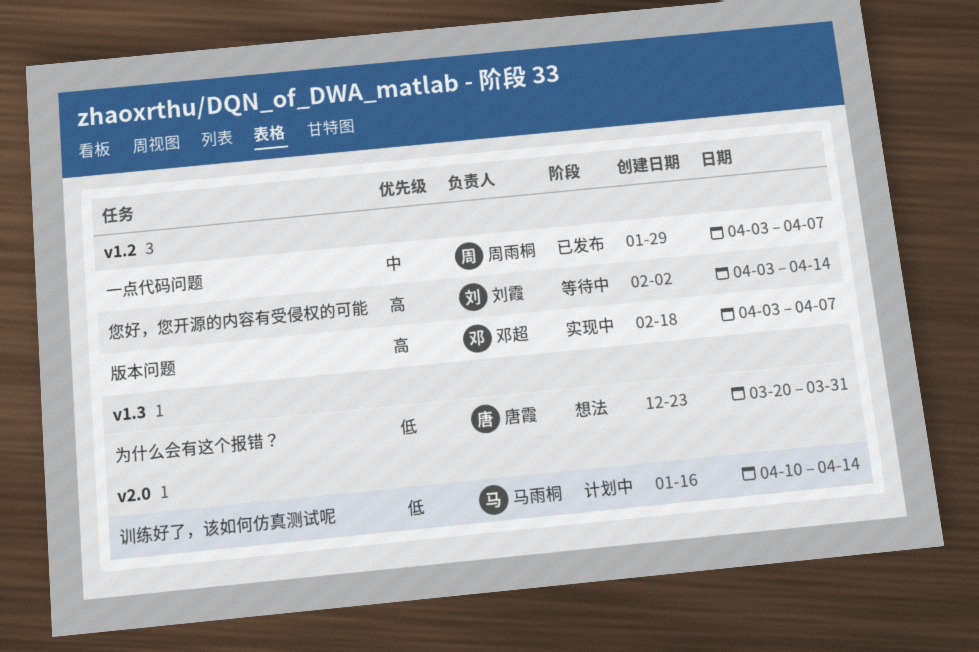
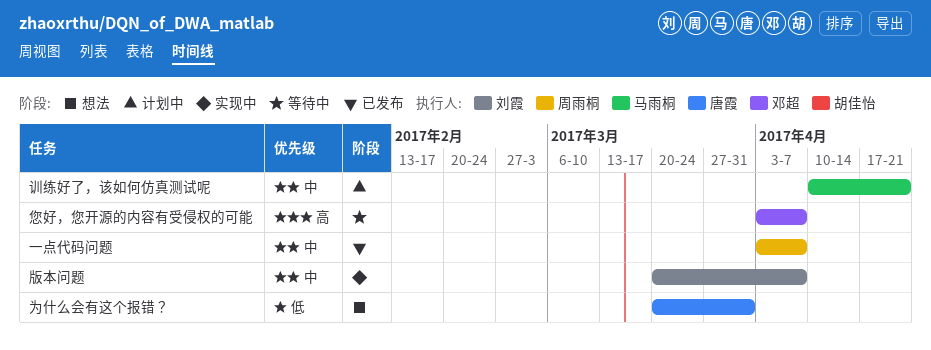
您好，您开源的内容有受侵权的可能, owner: 刘霞 -> 邓超
您好，您开源的内容有受侵权的可能, due: Apr 14 -> Apr 7
版本问题, owner: 邓超 -> 刘霞
版本问题, priority: 高 -> 中
版本问题, start: Apr 3 -> Mar 20
训练好了，该如何仿真测试呢, priority: 低 -> 中
训练好了，该如何仿真测试呢, due: Apr 14 -> Apr 21

